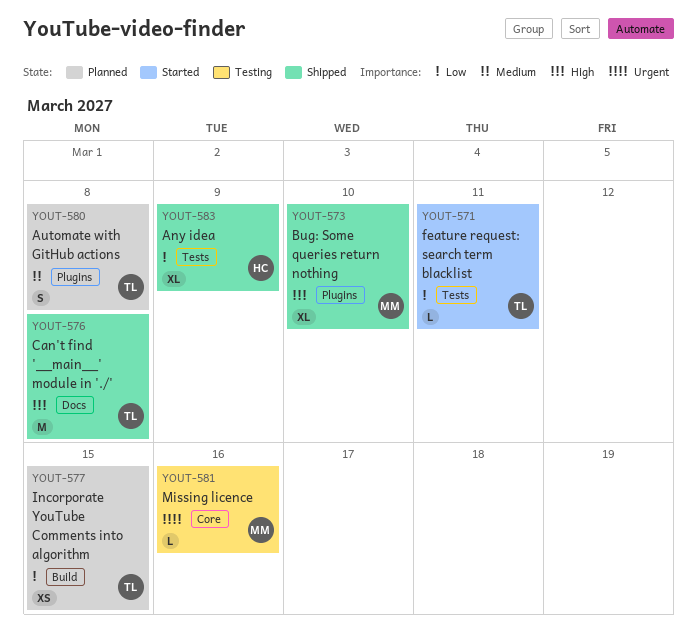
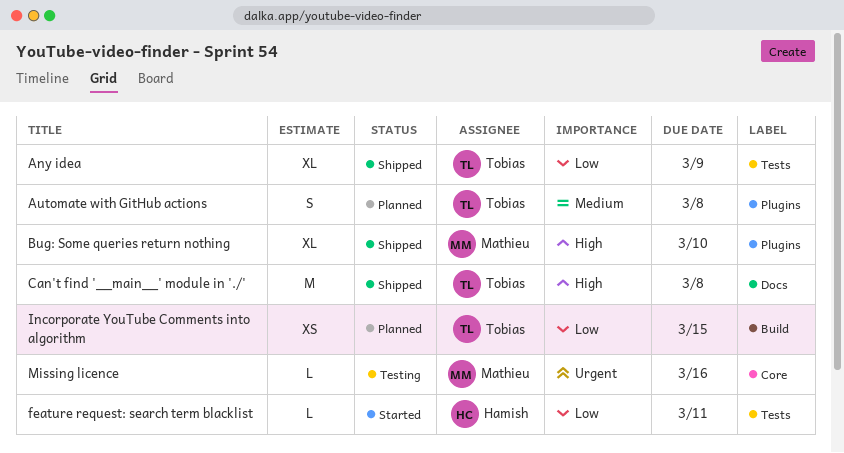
Any idea, owner: Hamish -> Tobias
feature request: search term blacklist, owner: Tobias -> Hamish

